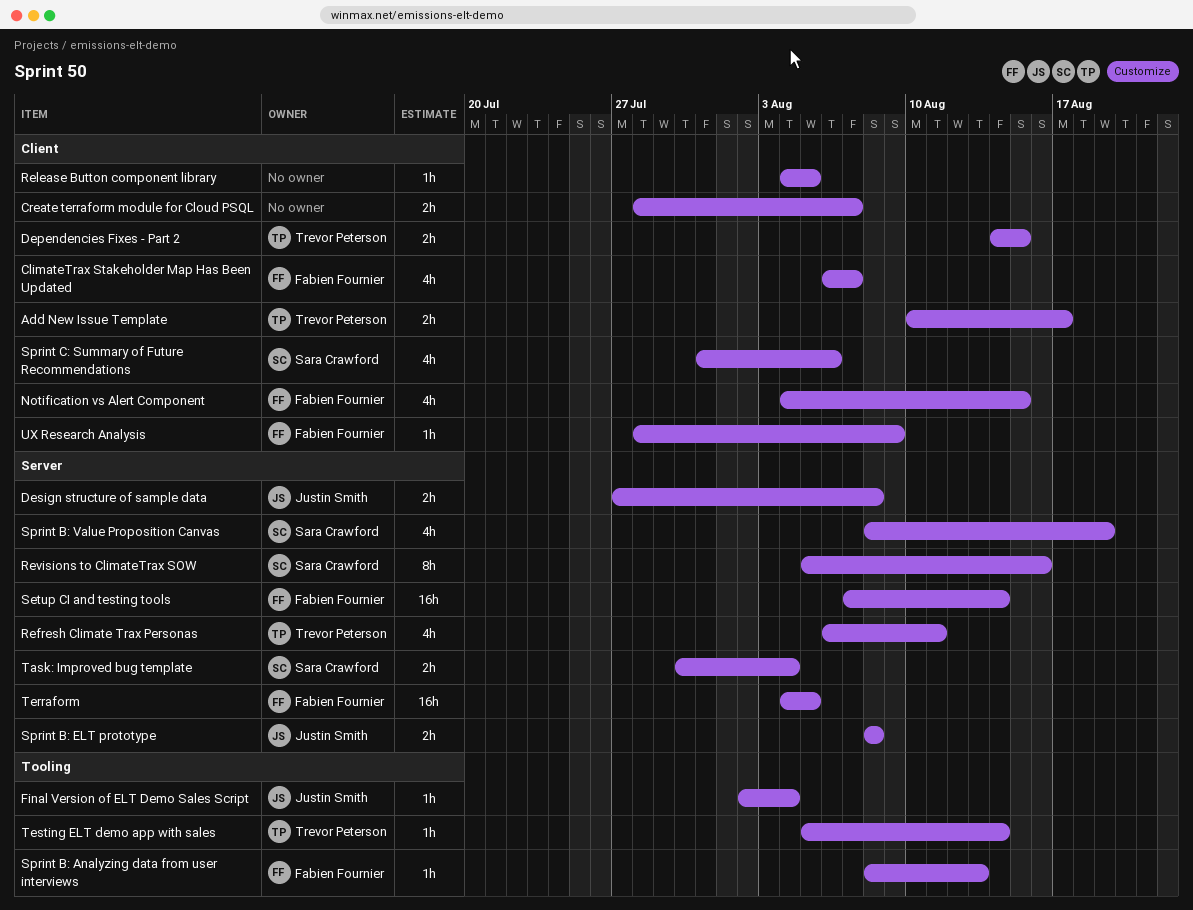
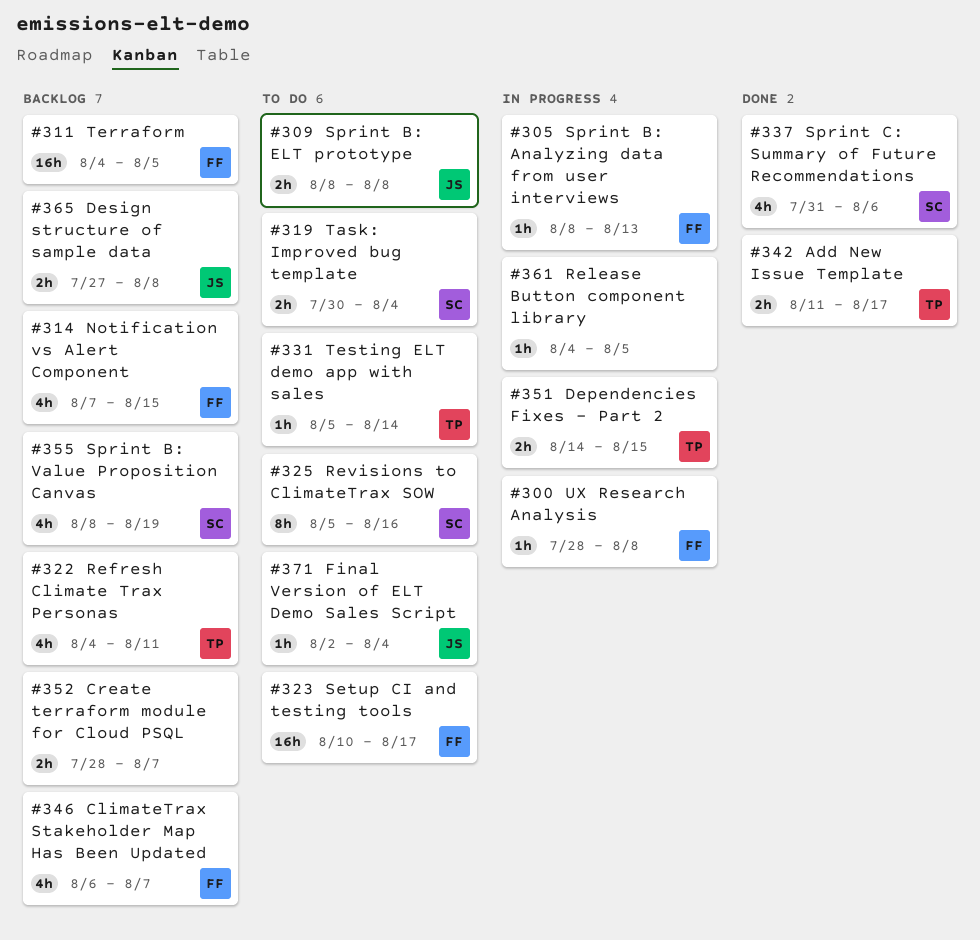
Add New Issue Template, start: Aug 10 -> Aug 11
Notification vs Alert Component, start: Aug 4 -> Aug 7
Refresh Climate Trax Personas, start: Aug 6 -> Aug 4
Setup CI and testing tools, start: Aug 7 -> Aug 10
Setup CI and testing tools, due: Aug 14 -> Aug 17
UX Research Analysis, due: Aug 9 -> Aug 8

